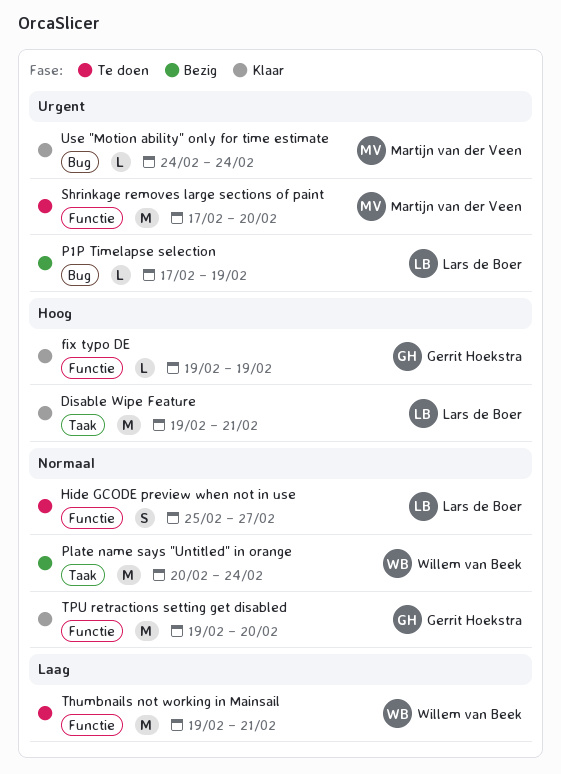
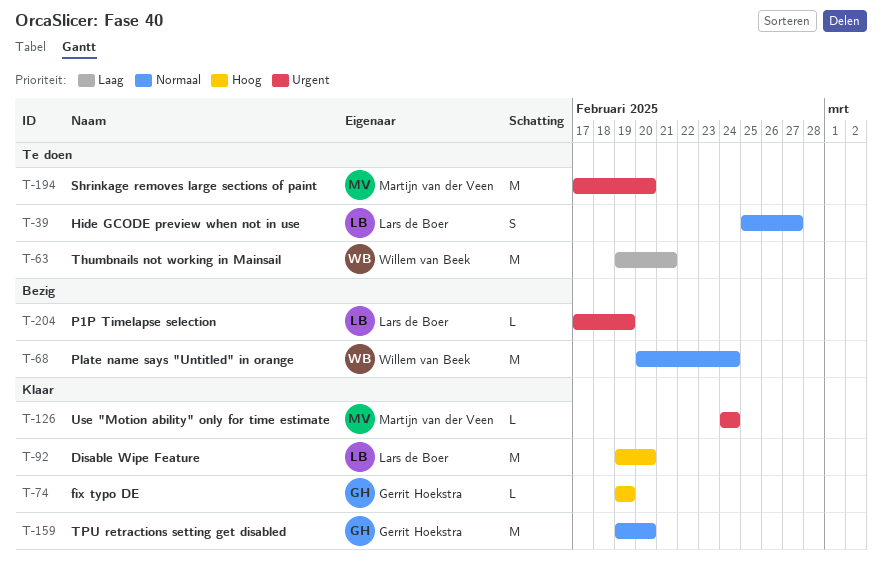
Disable Wipe Feature, due: Feb 21 -> Feb 20

